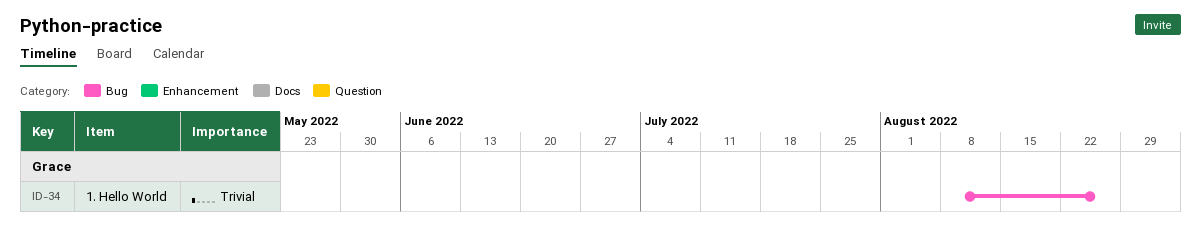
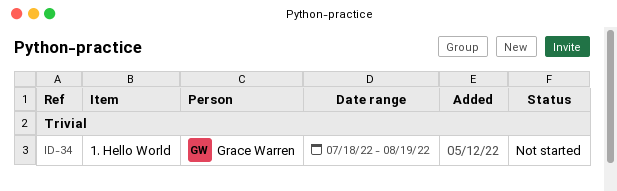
ID-34, start: Aug 8 -> Jul 18
ID-34, due: Aug 26 -> Aug 19

